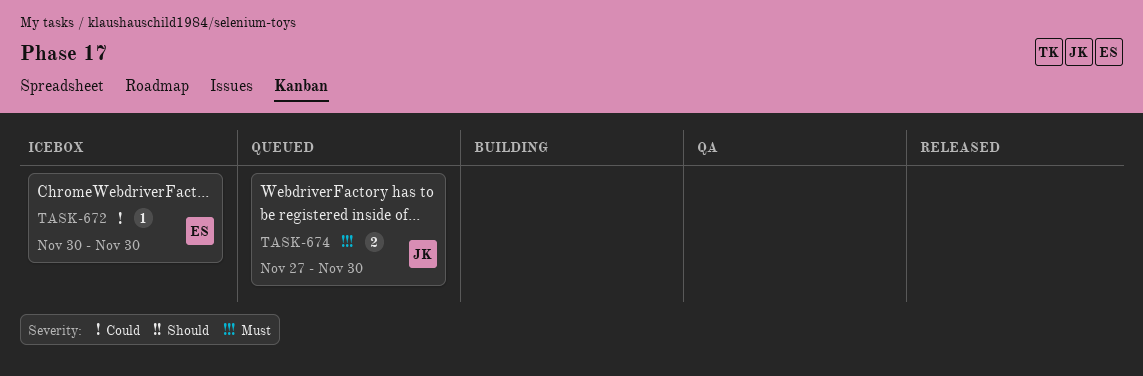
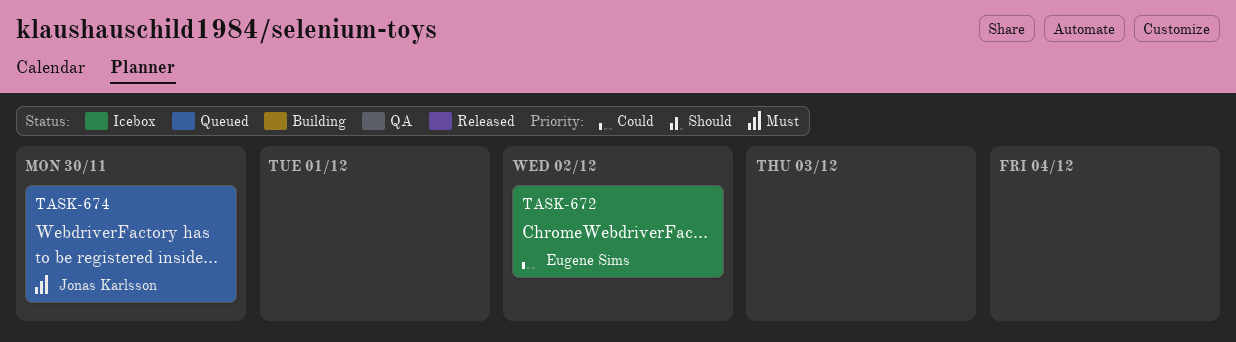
TASK-672, due: Nov 30 -> Dec 2

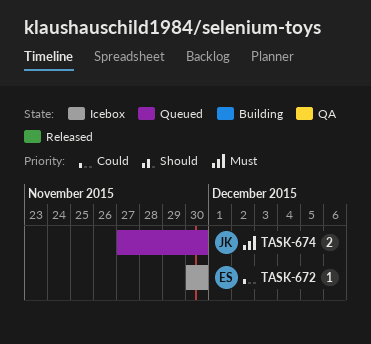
TASK-672, due: Dec 2 -> Nov 30

